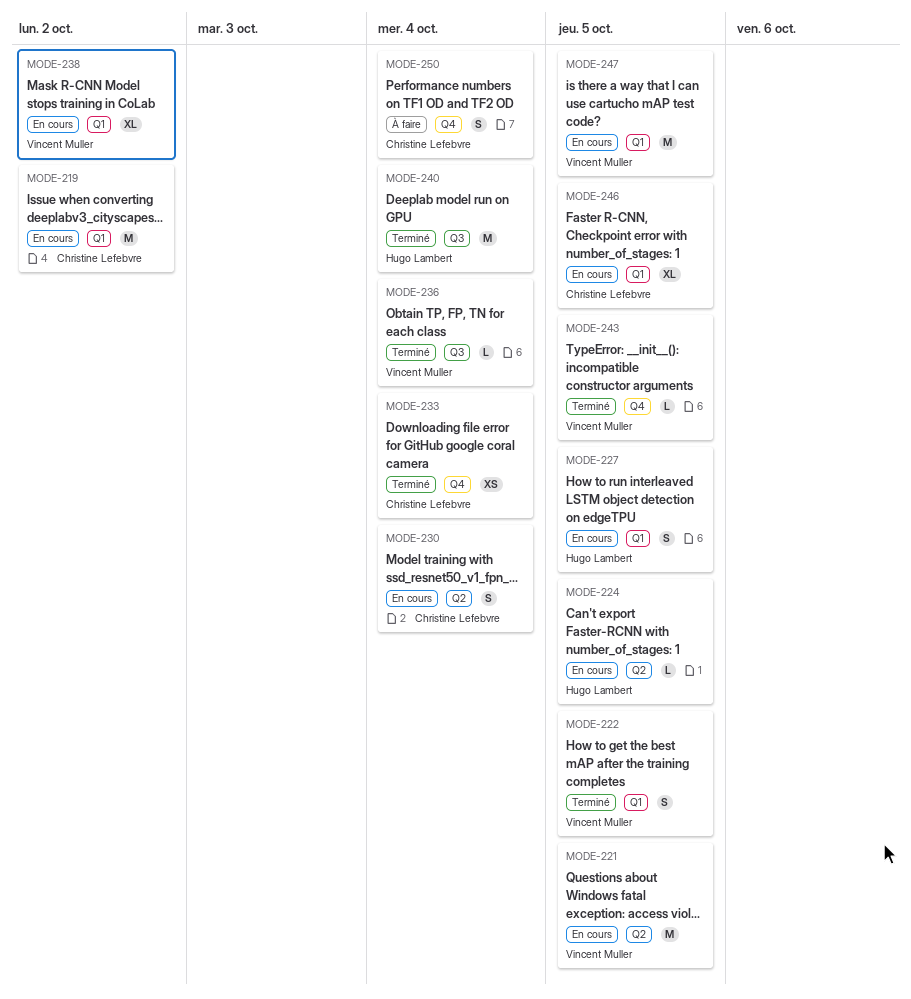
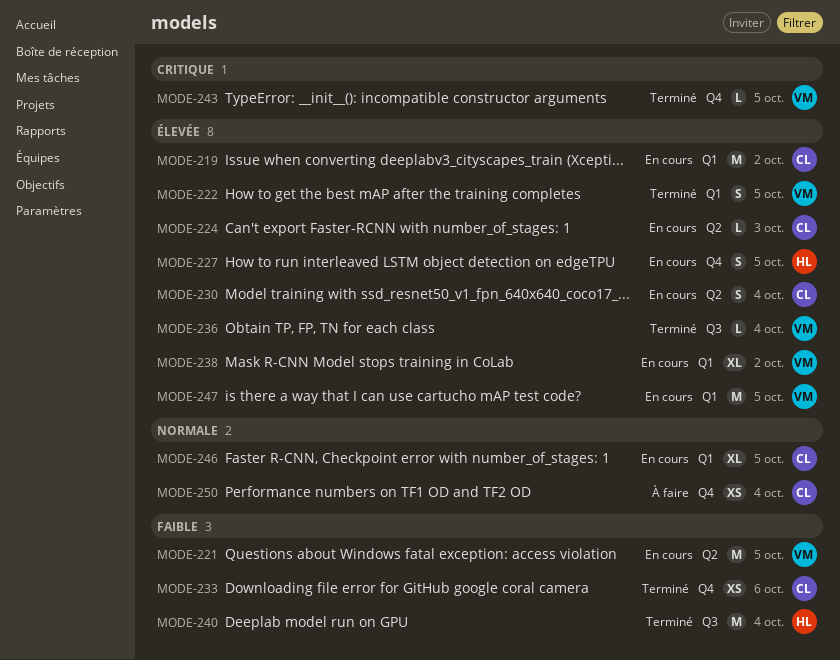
MODE-224, owner: Hugo Lambert -> Christine Lefebvre
MODE-224, due: Oct 5 -> Oct 3
MODE-227, label: Q1 -> Q4
MODE-233, due: Oct 4 -> Oct 6
MODE-250, estimate: S -> XS

